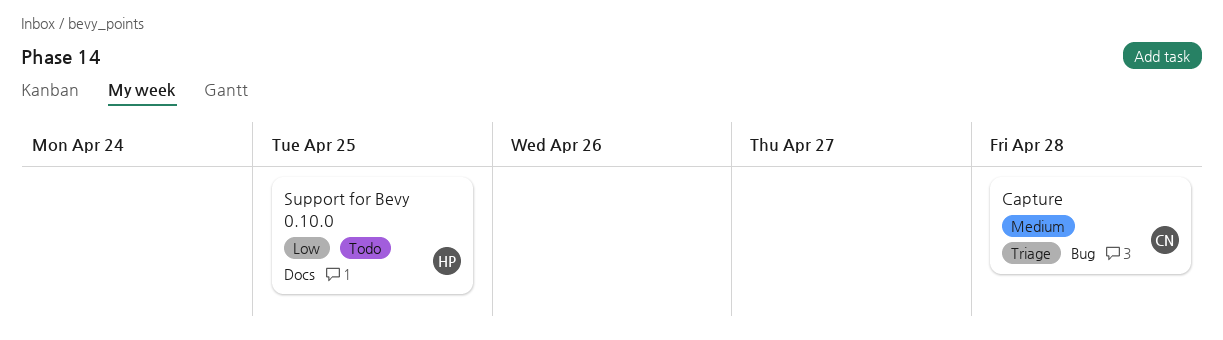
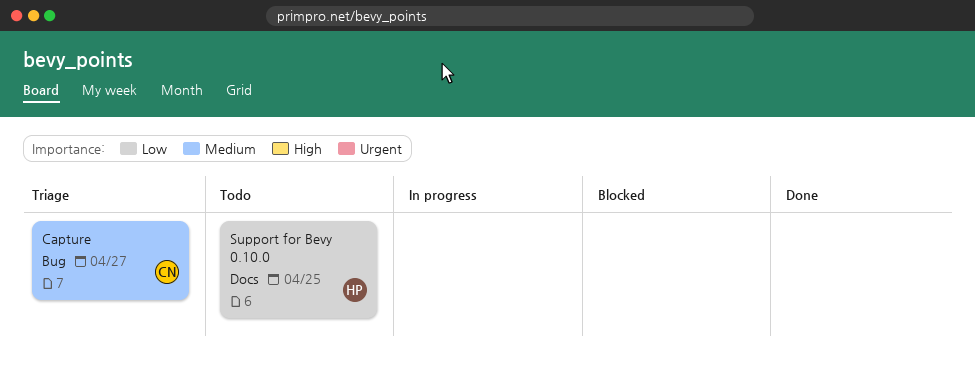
Capture, due: Apr 28 -> Apr 27

